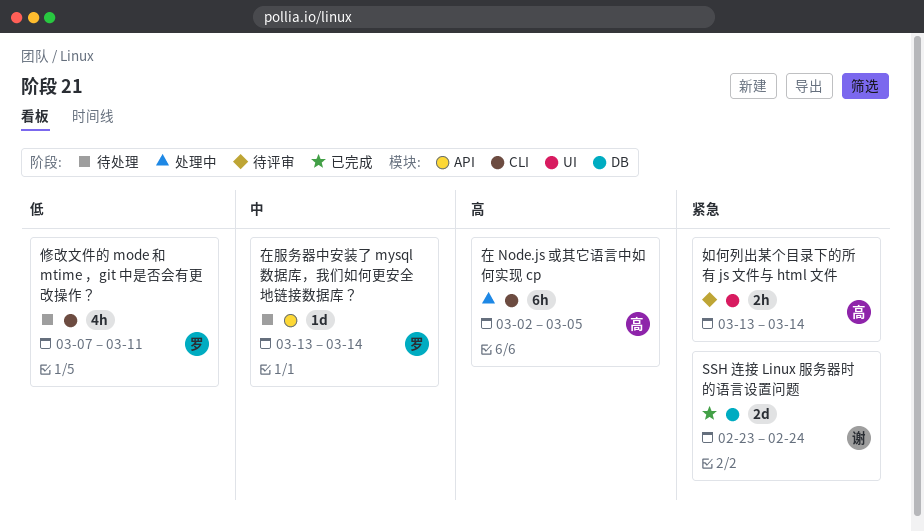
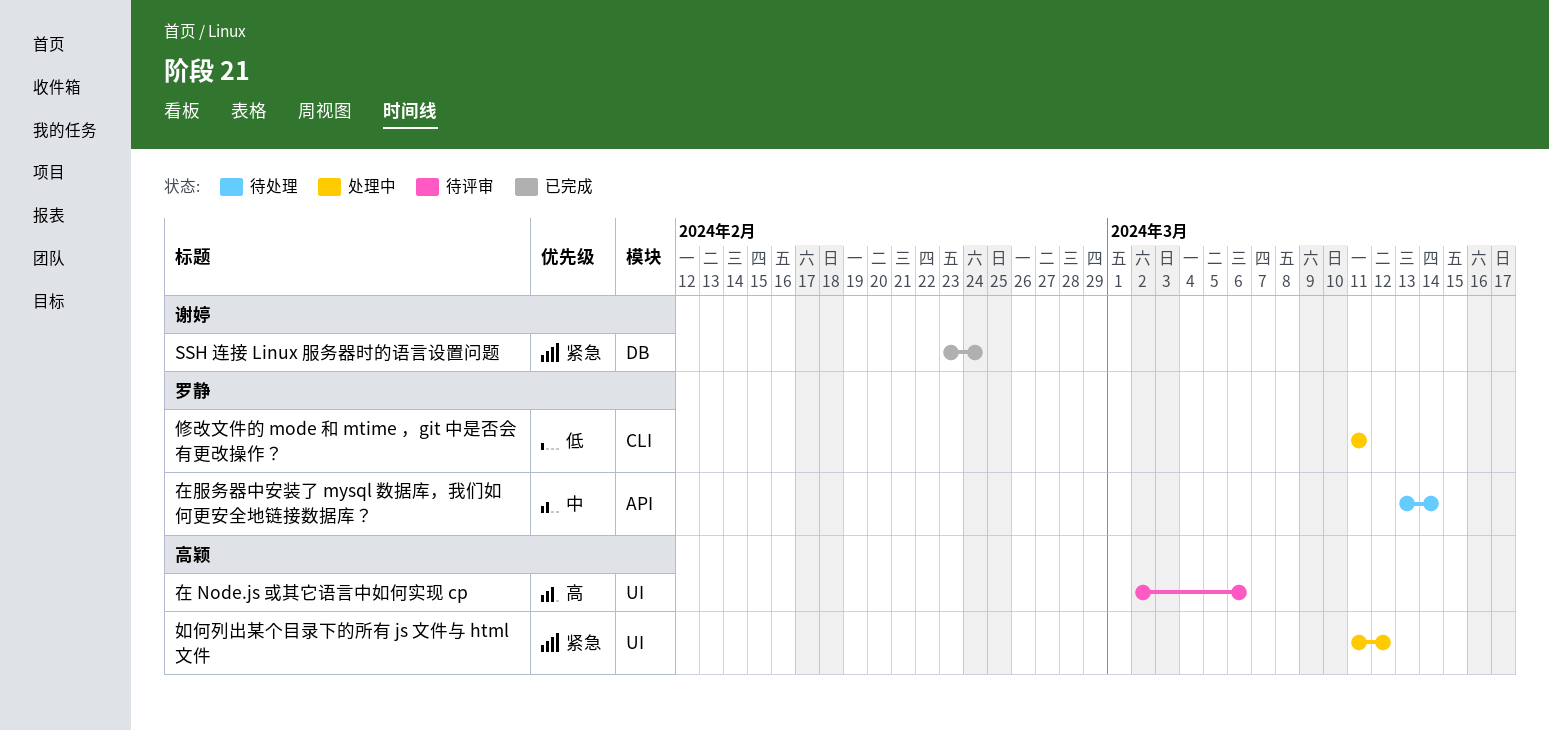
修改文件的 mode 和 mtime ，git 中是否会有更改操作？, status: 待处理 -> 处理中
修改文件的 mode 和 mtime ，git 中是否会有更改操作？, start: Mar 7 -> Mar 11
在 Node.js 或其它语言中如何实现 cp, status: 处理中 -> 待评审
在 Node.js 或其它语言中如何实现 cp, label: CLI -> UI
在 Node.js 或其它语言中如何实现 cp, due: Mar 5 -> Mar 6
如何列出某个目录下的所有 js 文件与 html 文件, status: 待评审 -> 处理中
如何列出某个目录下的所有 js 文件与 html 文件, start: Mar 13 -> Mar 11
如何列出某个目录下的所有 js 文件与 html 文件, due: Mar 14 -> Mar 12

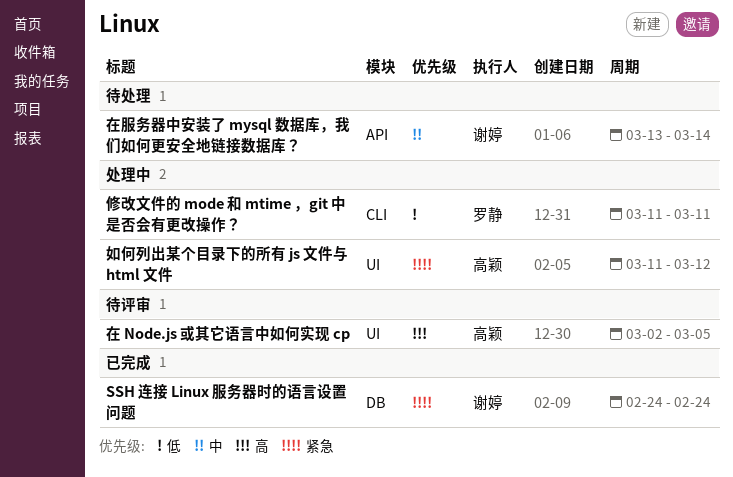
SSH 连接 Linux 服务器时的语言设置问题, start: Feb 23 -> Feb 24
在 Node.js 或其它语言中如何实现 cp, due: Mar 6 -> Mar 5
在服务器中安装了 mysql 数据库，我们如何更安全地链接数据库？, owner: 罗静 -> 谢婷

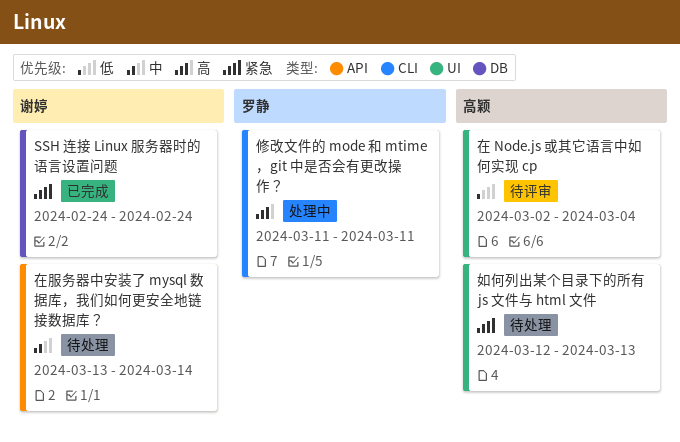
修改文件的 mode 和 mtime ，git 中是否会有更改操作？, priority: 低 -> 高
在 Node.js 或其它语言中如何实现 cp, priority: 高 -> 低
在 Node.js 或其它语言中如何实现 cp, due: Mar 5 -> Mar 4
如何列出某个目录下的所有 js 文件与 html 文件, status: 处理中 -> 待处理
如何列出某个目录下的所有 js 文件与 html 文件, start: Mar 11 -> Mar 12
如何列出某个目录下的所有 js 文件与 html 文件, due: Mar 12 -> Mar 13

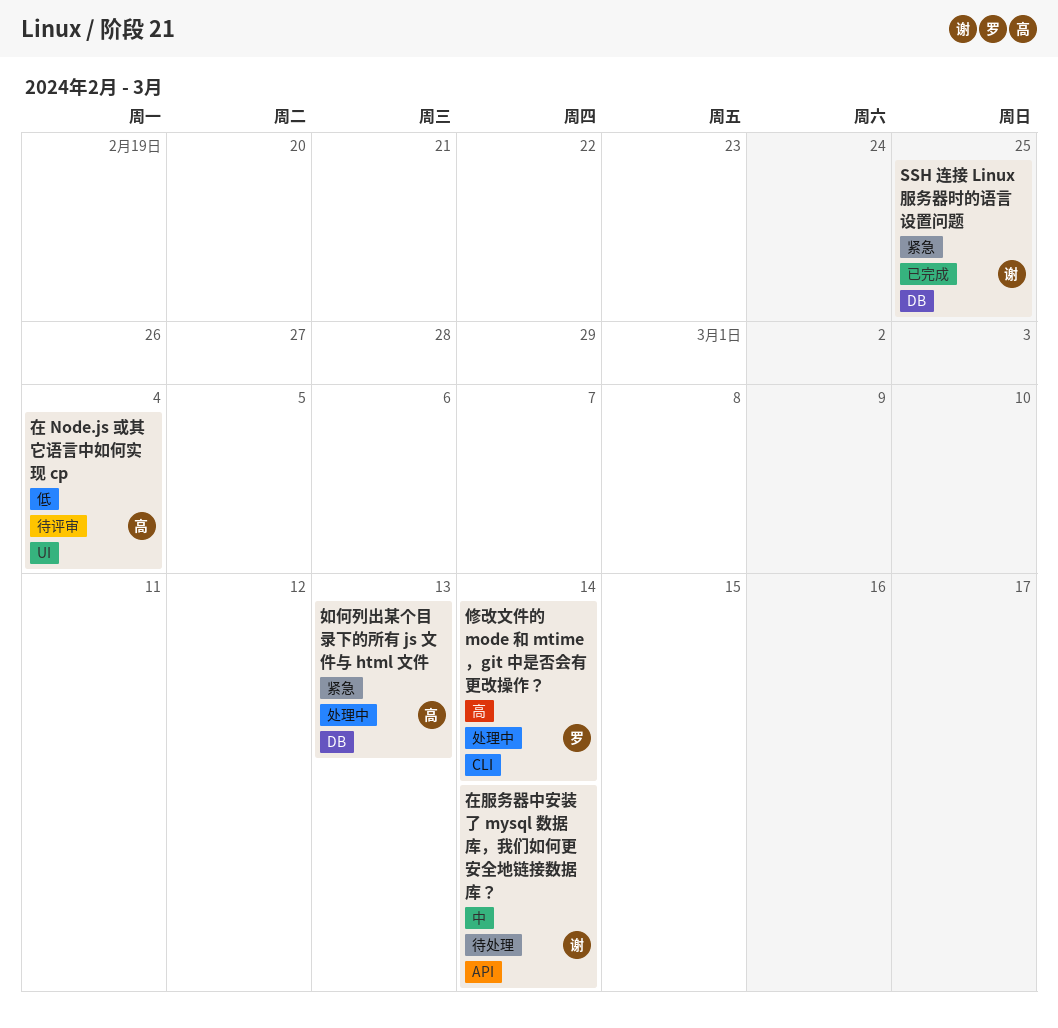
SSH 连接 Linux 服务器时的语言设置问题, due: Feb 24 -> Feb 25
修改文件的 mode 和 mtime ，git 中是否会有更改操作？, due: Mar 11 -> Mar 14
如何列出某个目录下的所有 js 文件与 html 文件, status: 待处理 -> 处理中
如何列出某个目录下的所有 js 文件与 html 文件, label: UI -> DB

